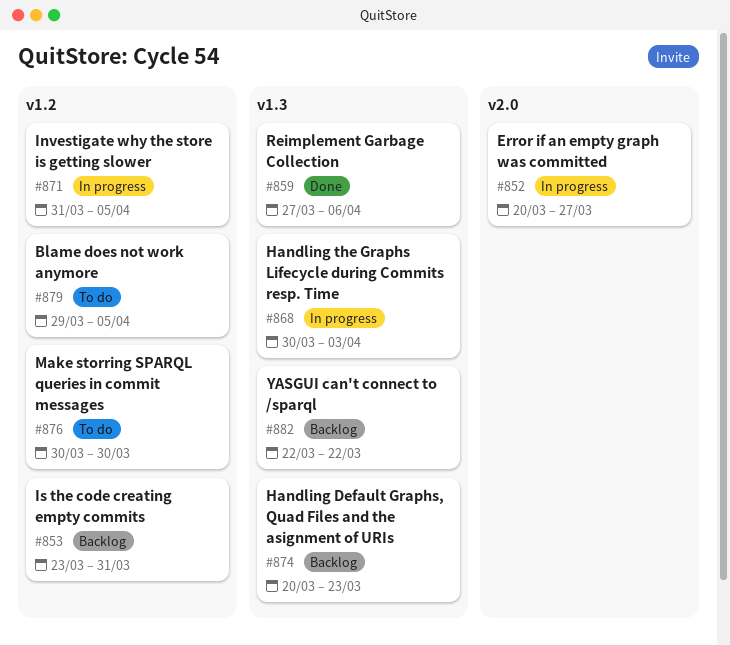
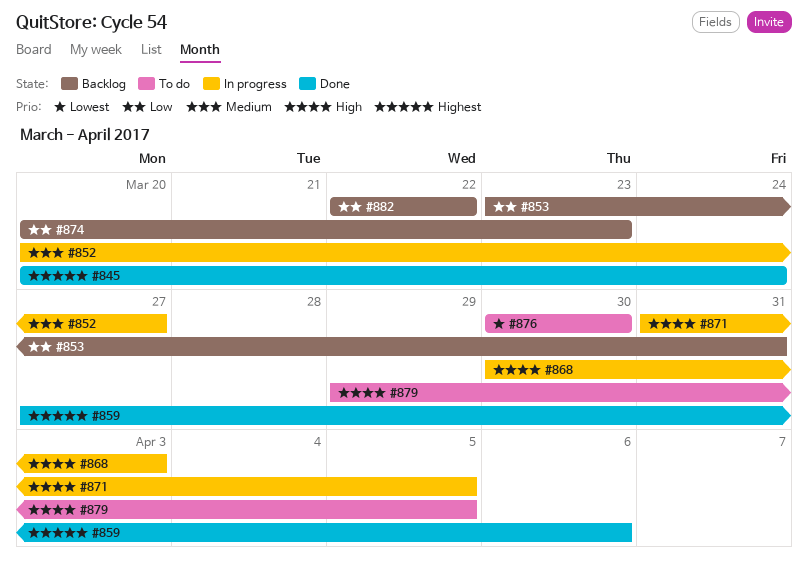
#845: none -> present

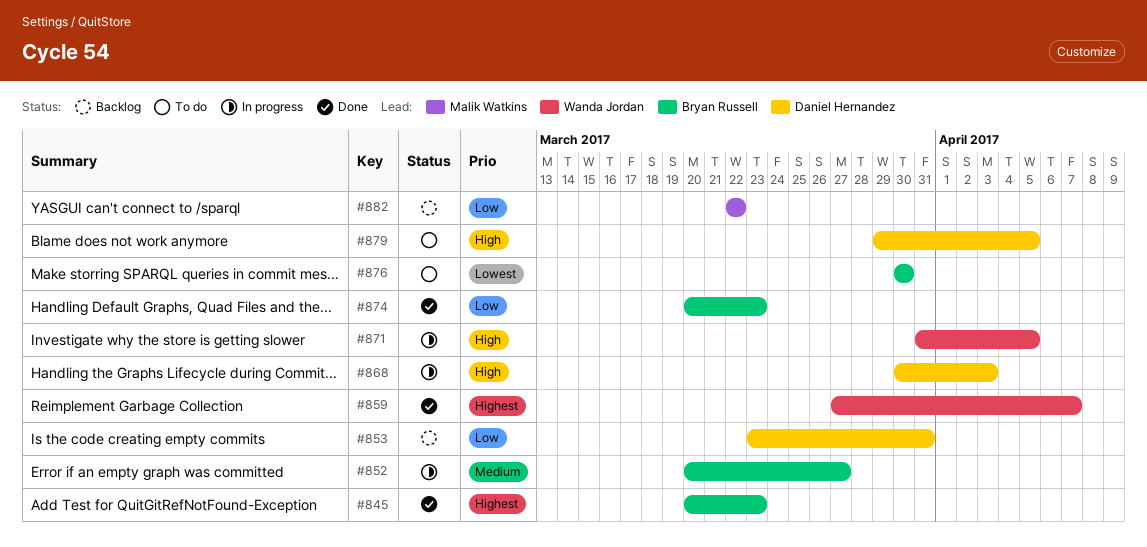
#845, due: Mar 24 -> Mar 23
#859, due: Apr 6 -> Apr 7
#874, status: Backlog -> Done

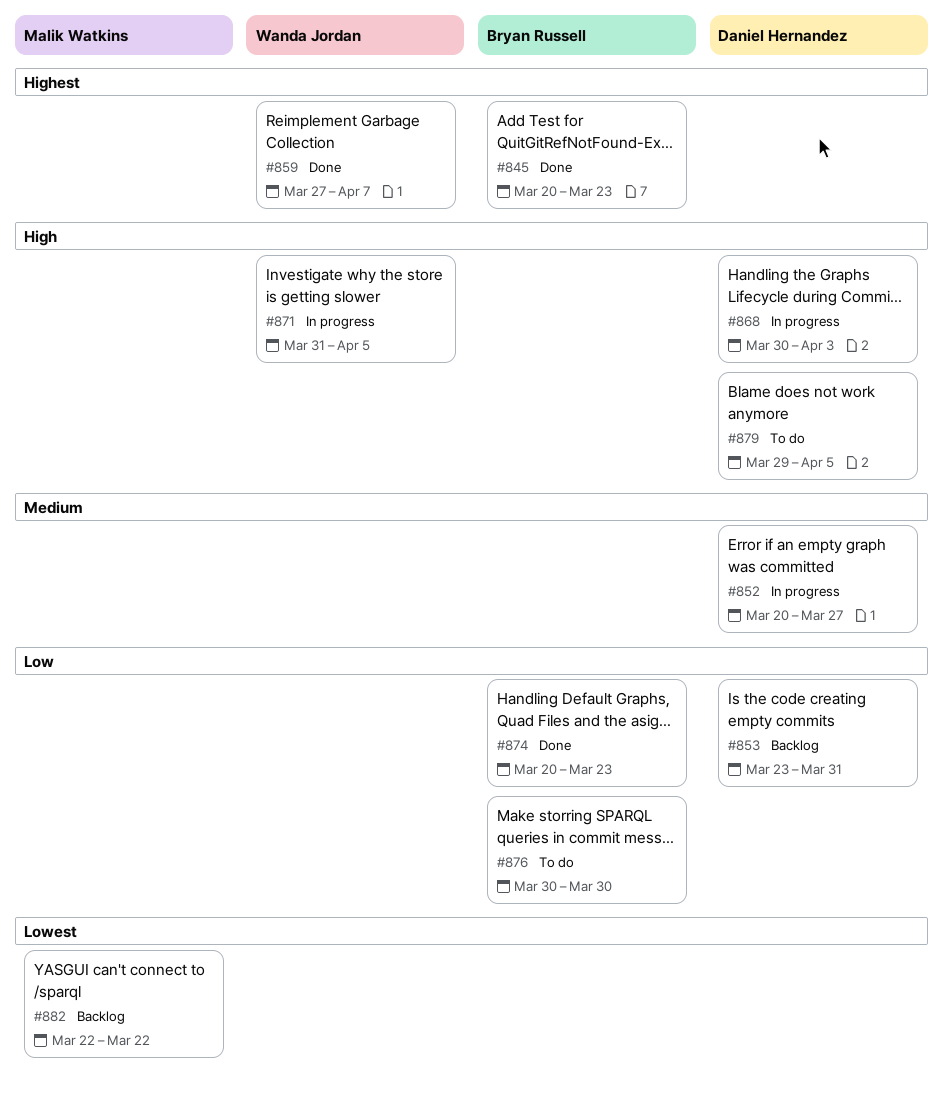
#852, owner: Bryan Russell -> Daniel Hernandez
#876, priority: Lowest -> Low
#882, priority: Low -> Lowest

